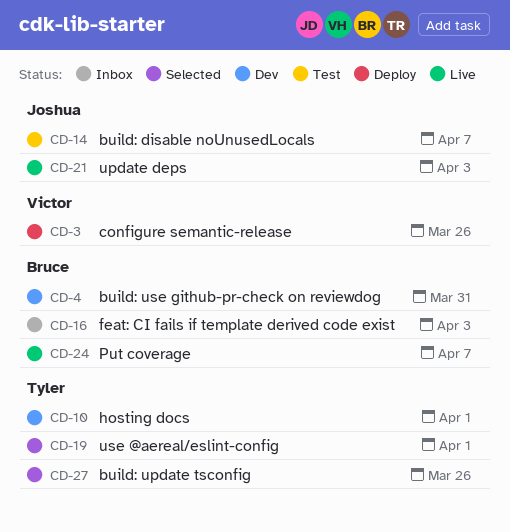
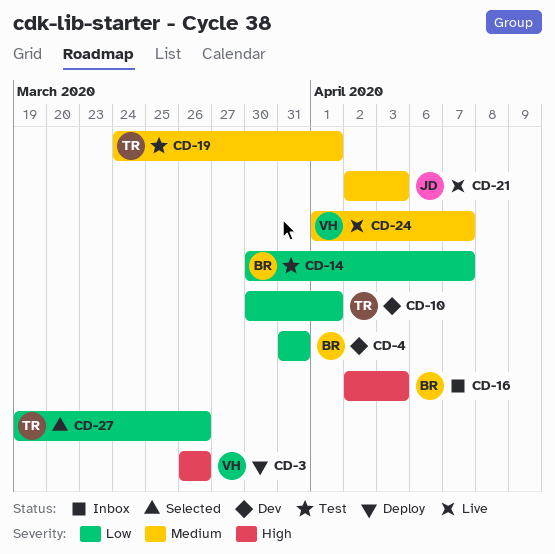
CD-14, owner: Joshua -> Bruce
CD-19, status: Selected -> Test
CD-24, owner: Bruce -> Victor

